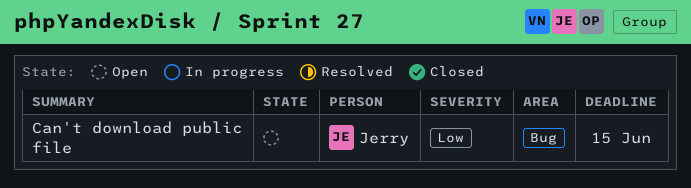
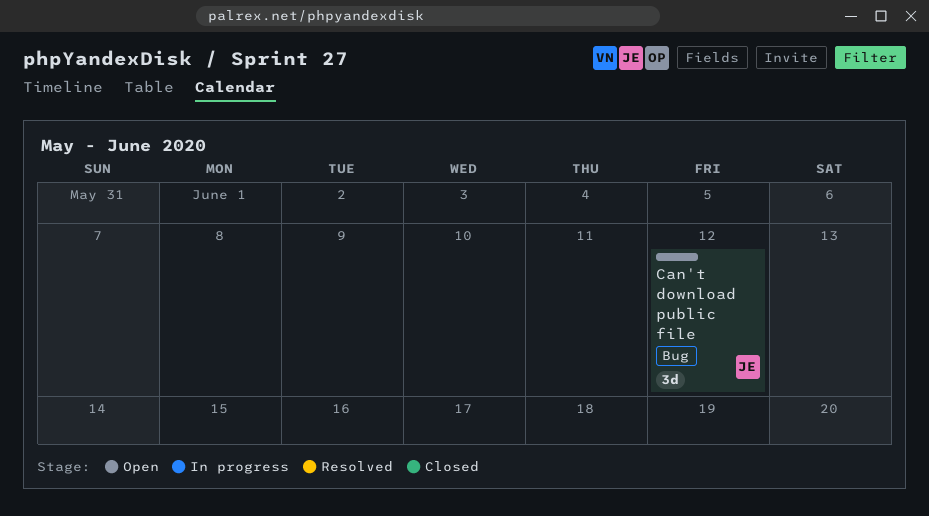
Can't download public file, due: Jun 15 -> Jun 12

